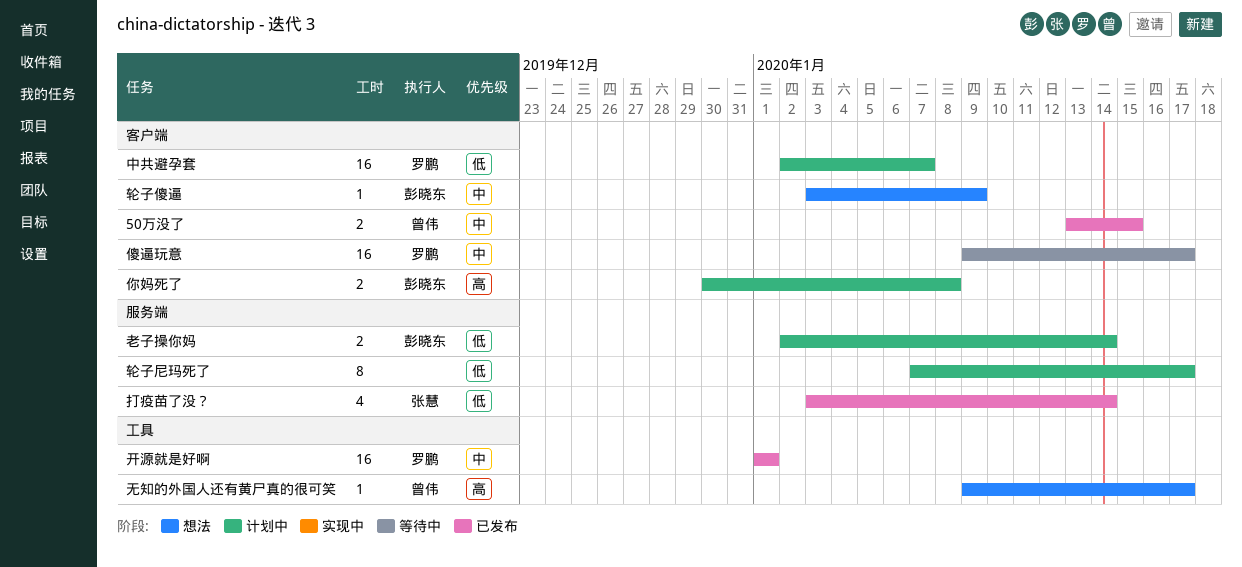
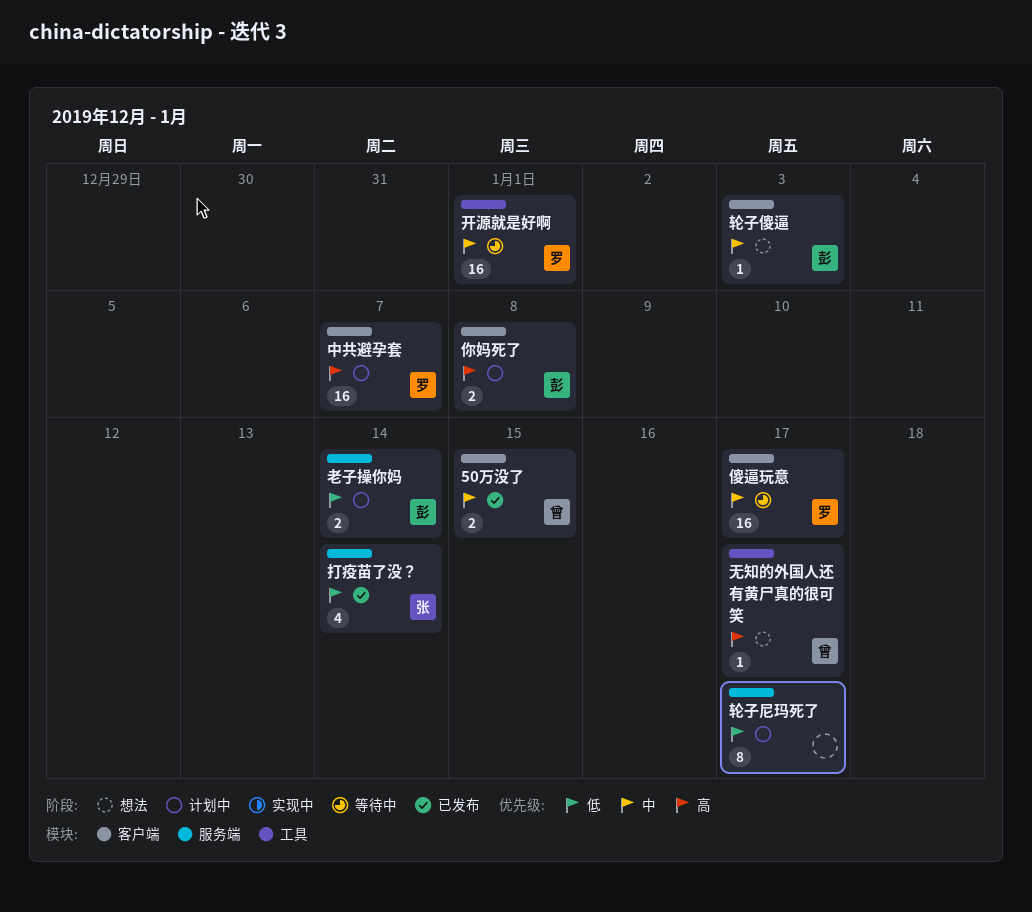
中共避孕套, priority: 低 -> 高
开源就是好啊, status: 已发布 -> 等待中
轮子傻逼, due: Jan 9 -> Jan 3

